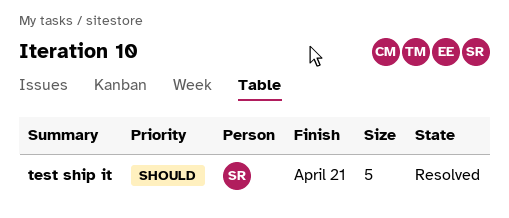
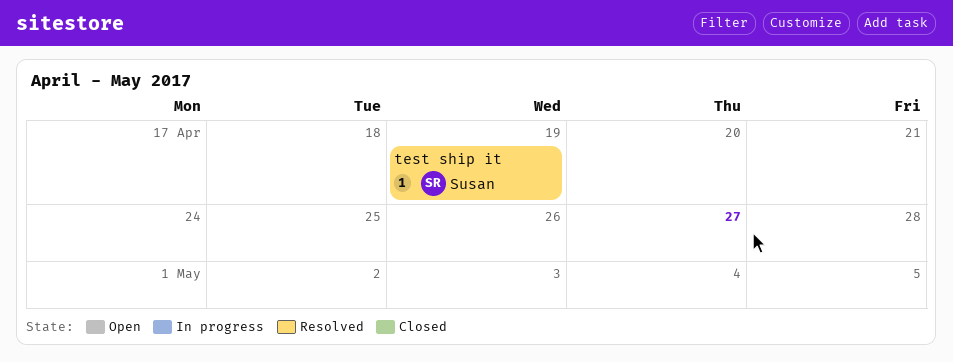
test ship it, estimate: 5 -> 1
test ship it, due: Apr 21 -> Apr 19

